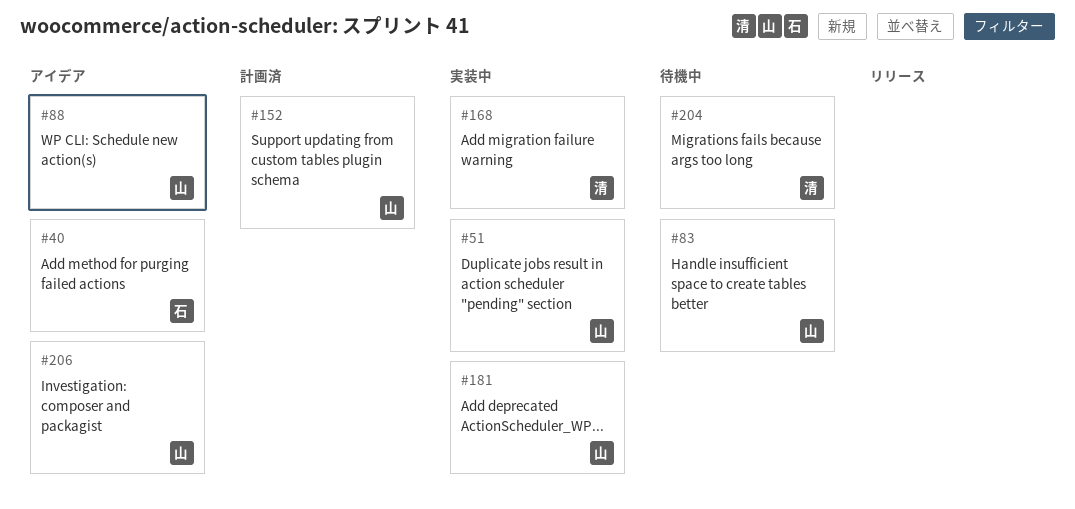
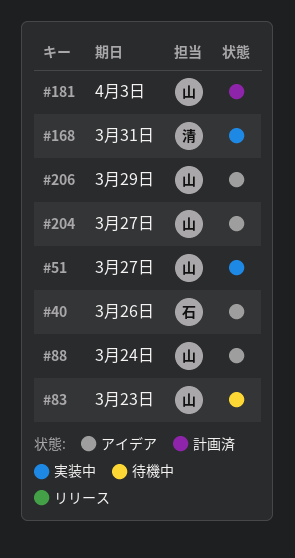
#152: present -> none
#181, status: 実装中 -> 計画済
#204, status: 待機中 -> アイデア
#204, owner: 清 -> 山

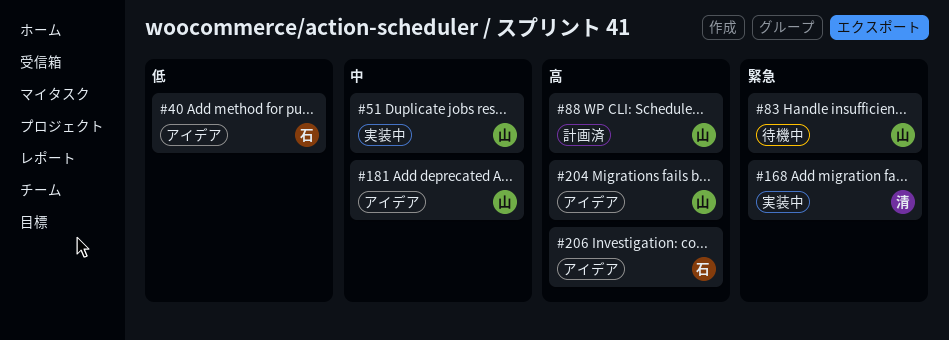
#88, status: アイデア -> 計画済
#181, status: 計画済 -> アイデア
#206, owner: 山 -> 石

